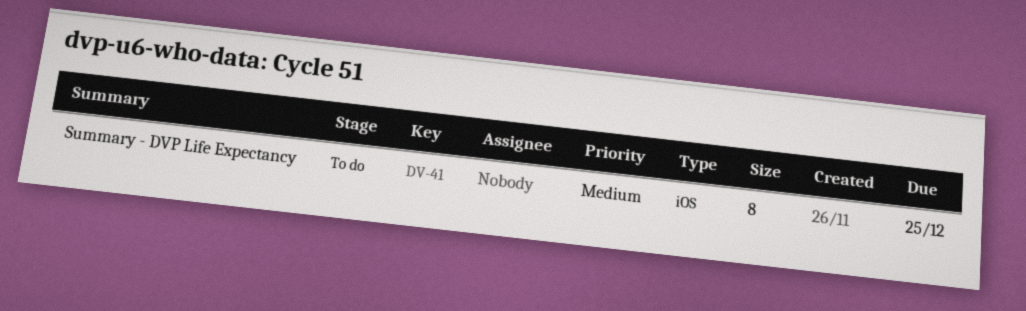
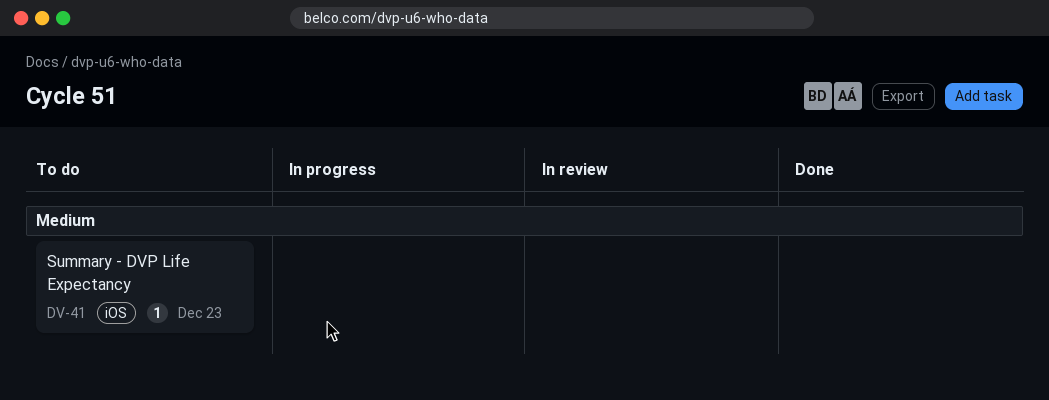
DV-41, estimate: 8 -> 1
DV-41, due: Dec 25 -> Dec 23

